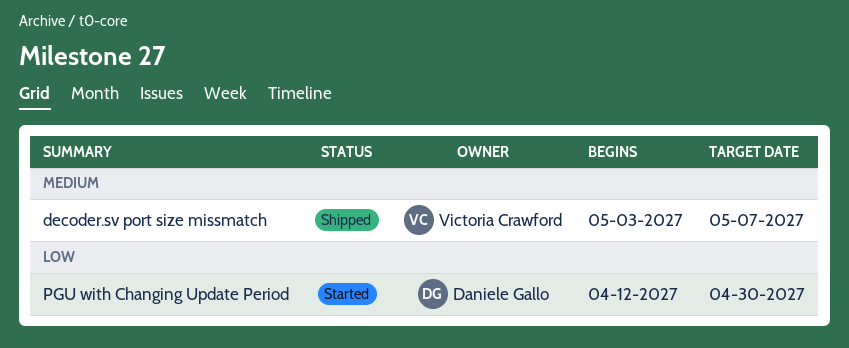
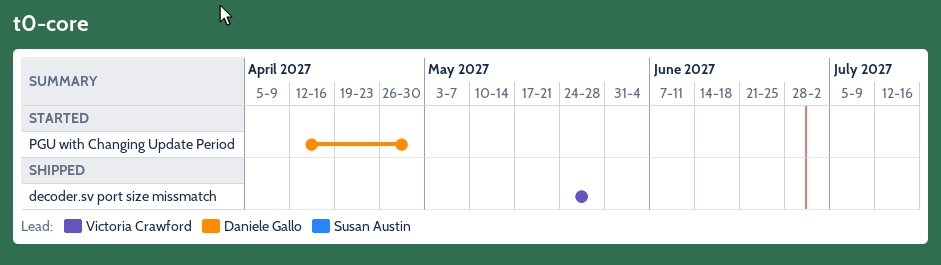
decoder.sv port size missmatch, start: May 3 -> May 24
decoder.sv port size missmatch, due: May 7 -> May 28

